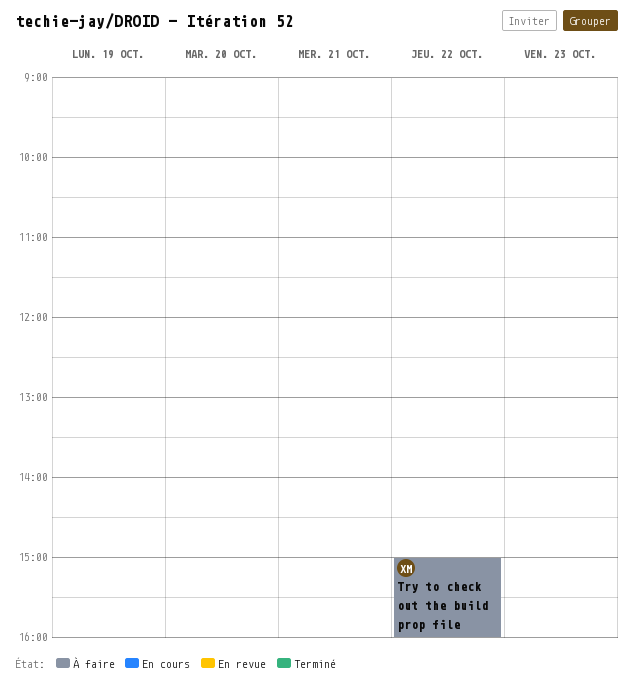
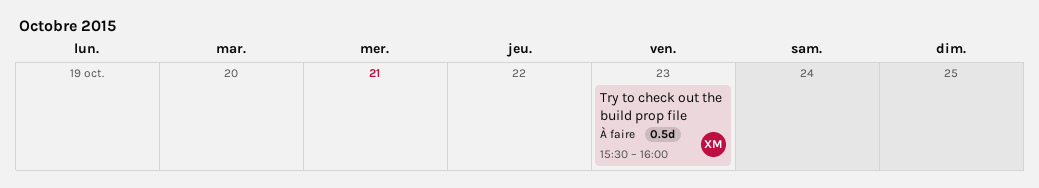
Try to check out the build prop file, day: Oct 22 -> Oct 23
Try to check out the build prop file, begins: 15:00 -> 15:30

